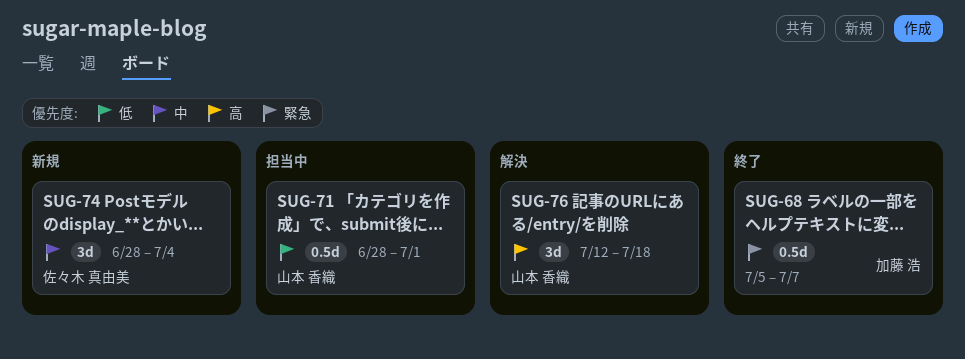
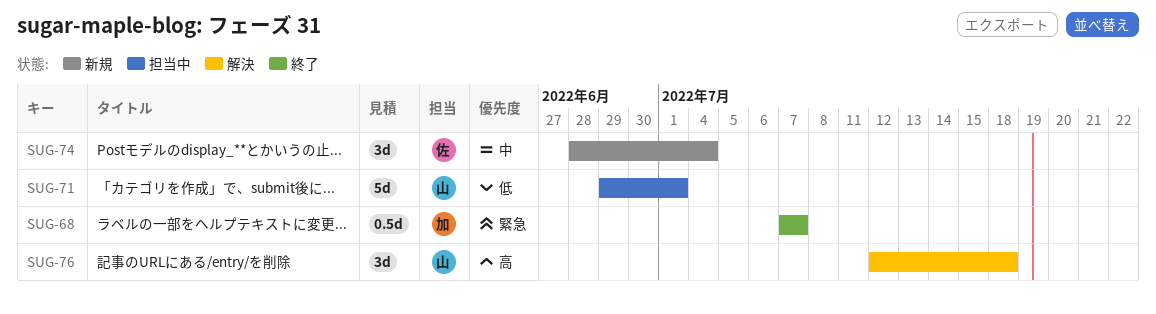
SUG-68, start: Jul 5 -> Jul 7
SUG-71, estimate: 0.5d -> 5d
SUG-71, start: Jun 28 -> Jun 29

